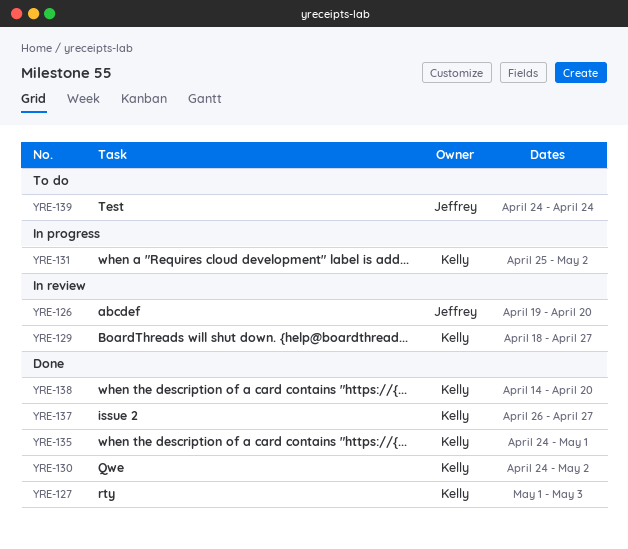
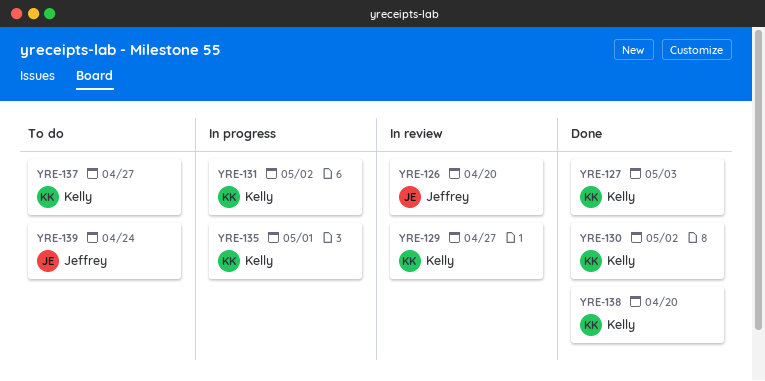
YRE-135, status: Done -> In progress
YRE-137, status: Done -> To do

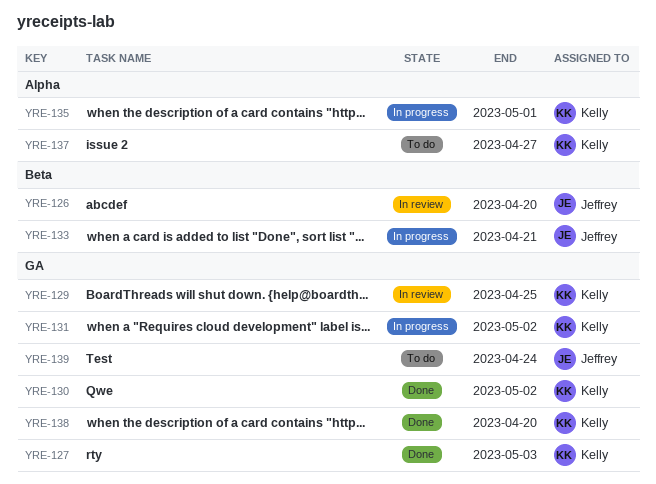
YRE-129, due: Apr 27 -> Apr 25
YRE-133: none -> present

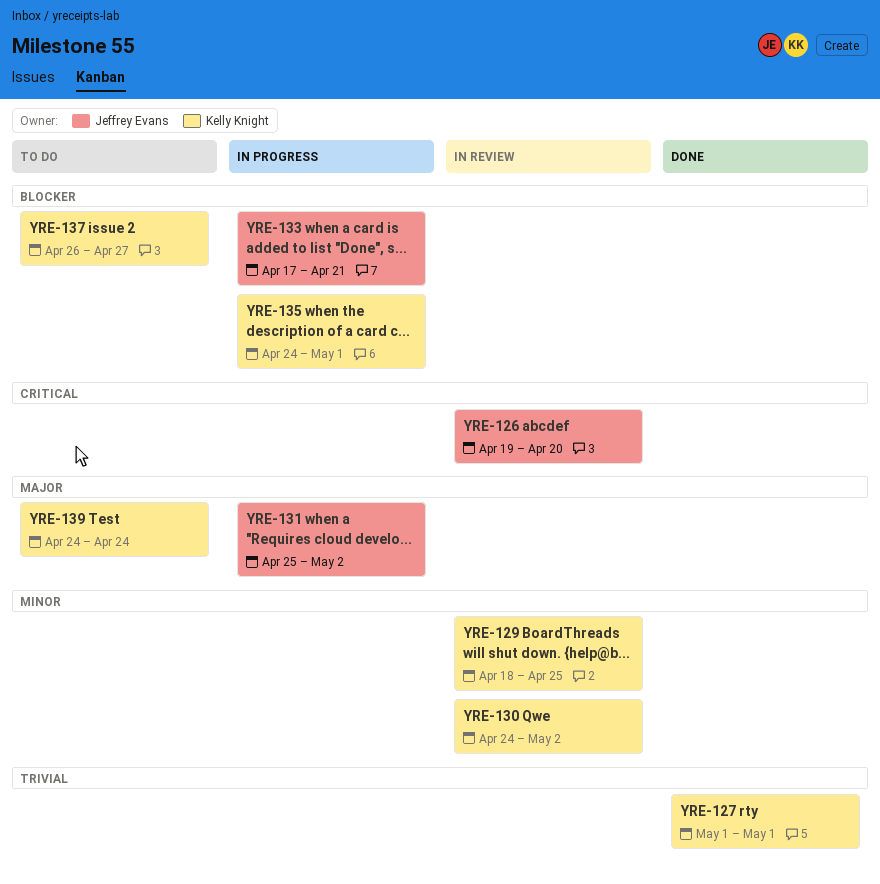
YRE-127, due: May 3 -> May 1
YRE-130, status: Done -> In review
YRE-131, owner: Kelly Knight -> Jeffrey Evans
YRE-138: present -> none
YRE-139, owner: Jeffrey Evans -> Kelly Knight

